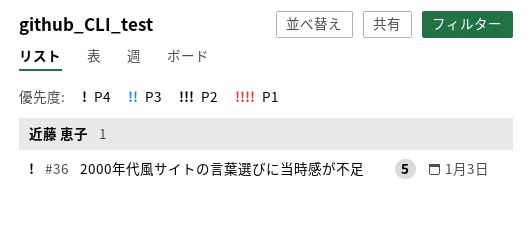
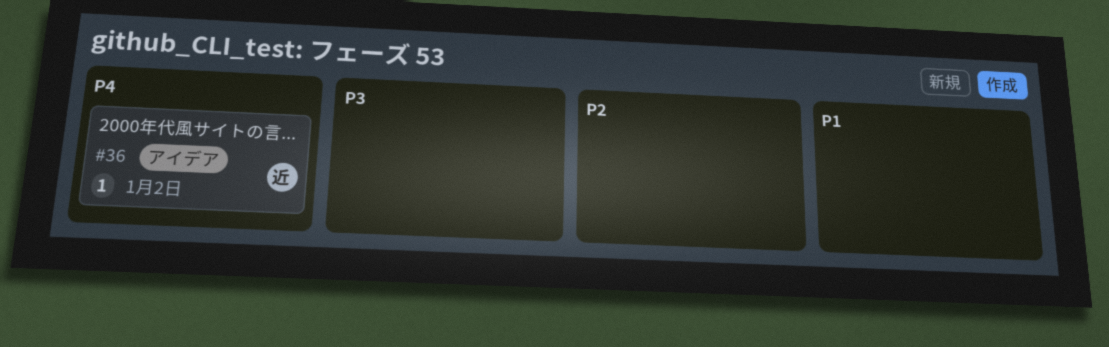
#36, estimate: 5 -> 1
#36, due: Jan 3 -> Jan 2

